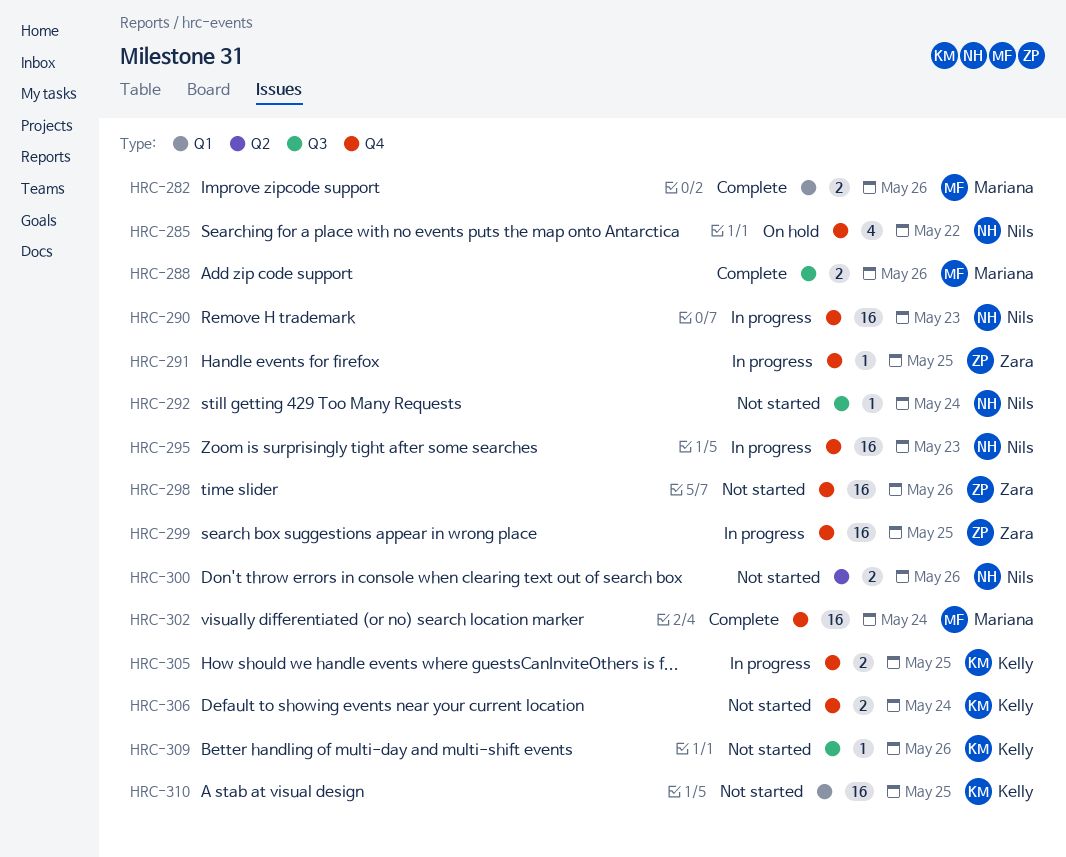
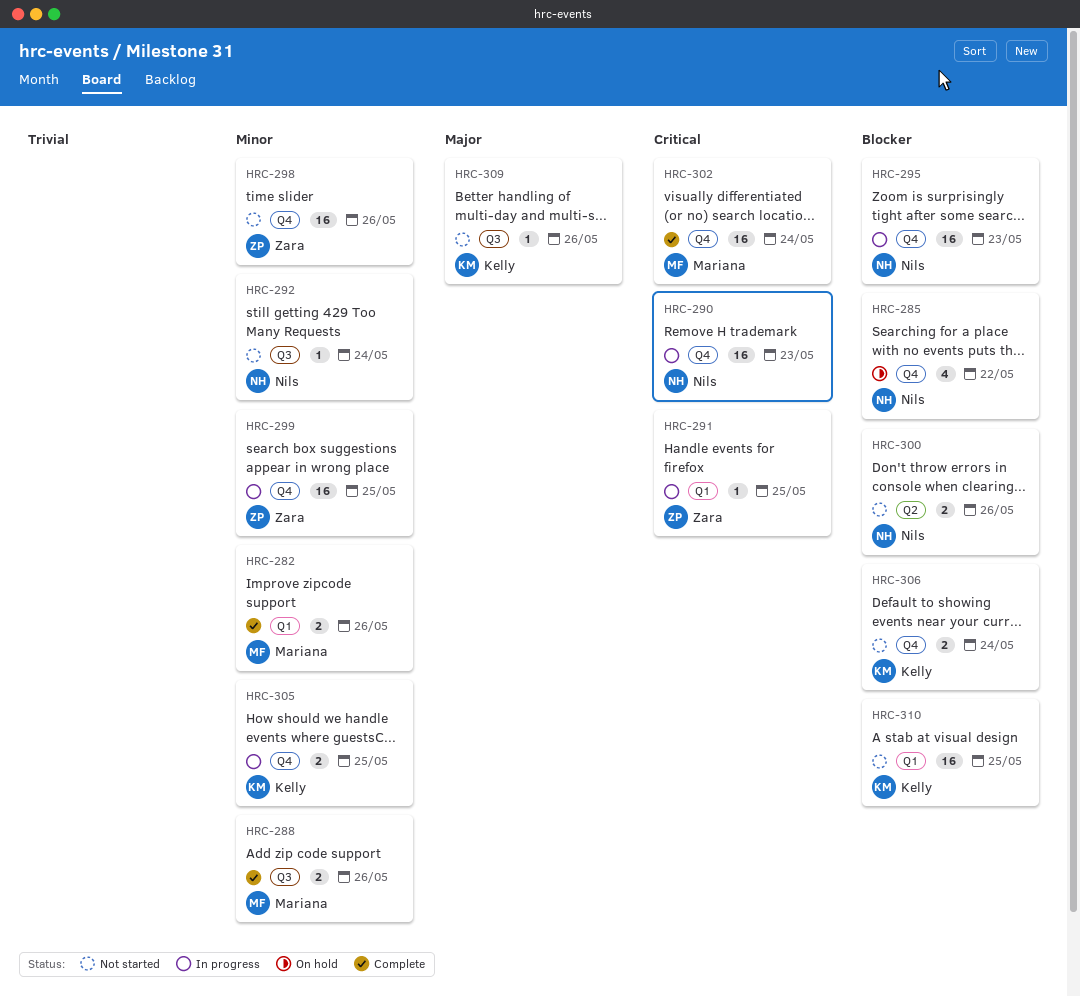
HRC-291, label: Q4 -> Q1

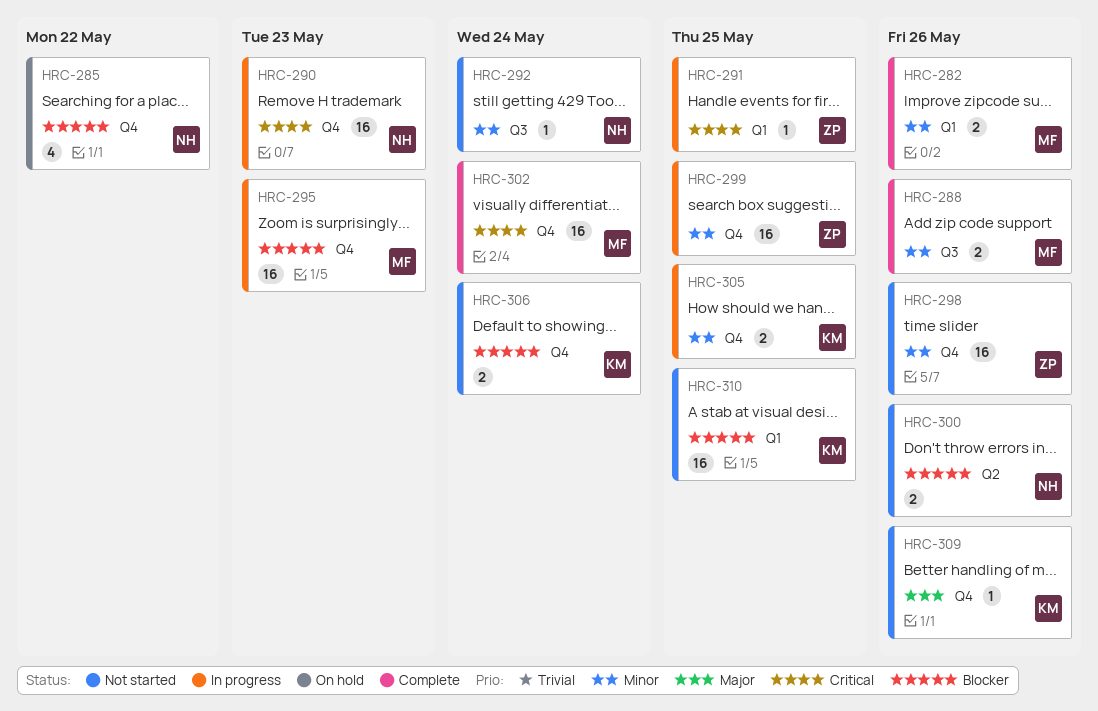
HRC-295, owner: Nils -> Mariana
HRC-309, label: Q3 -> Q4

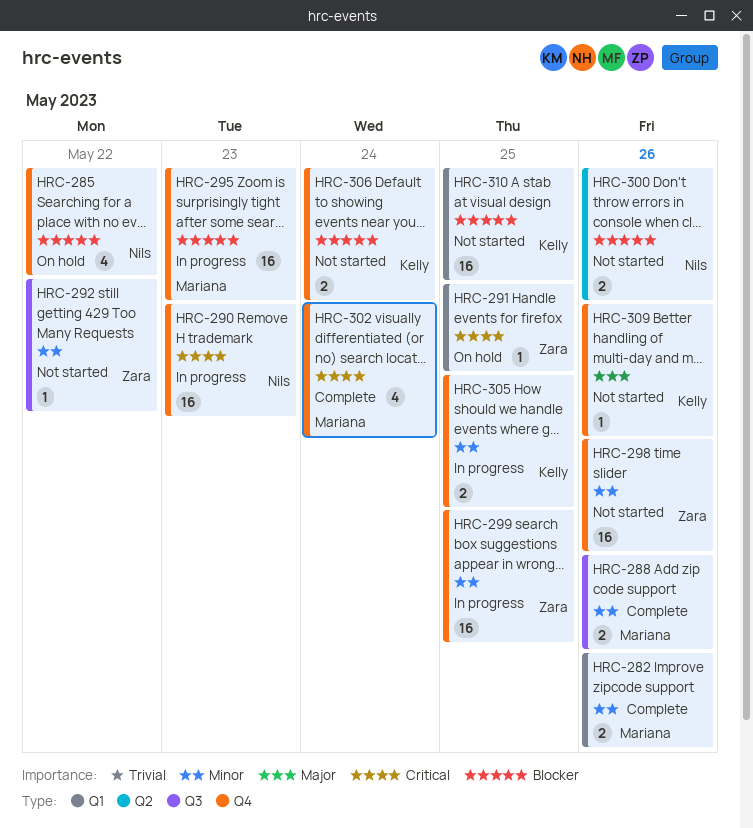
HRC-291, status: In progress -> On hold
HRC-292, owner: Nils -> Zara
HRC-292, due: May 24 -> May 22
HRC-302, estimate: 16 -> 4

